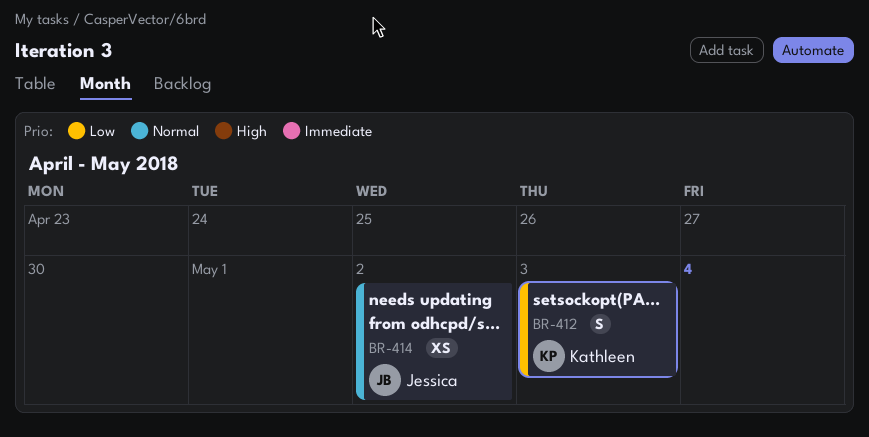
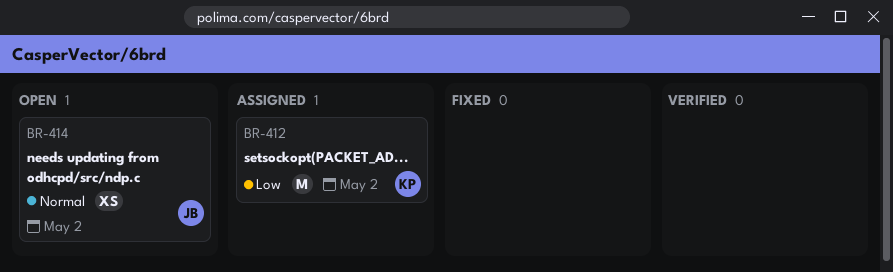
BR-412, estimate: S -> M
BR-412, due: May 3 -> May 2

